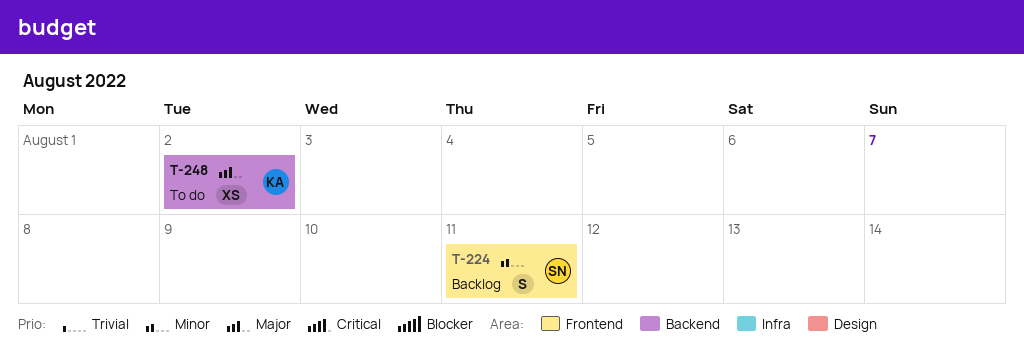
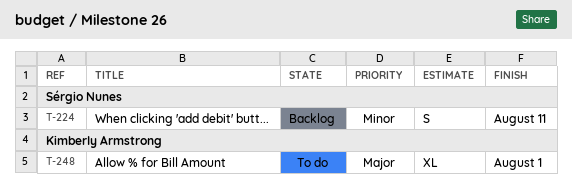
T-248, estimate: XS -> XL
T-248, due: Aug 2 -> Aug 1

